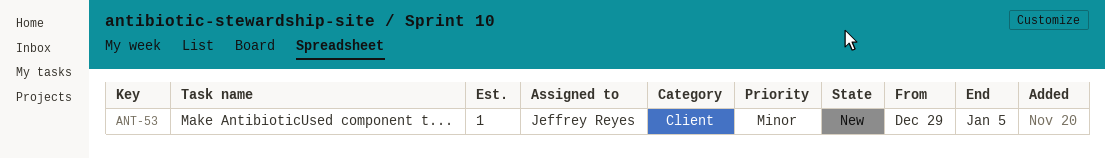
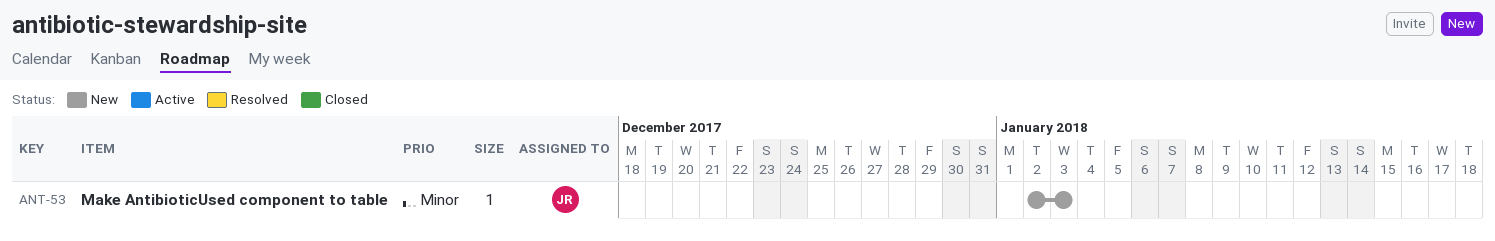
ANT-53, start: Dec 29 -> Jan 2
ANT-53, due: Jan 5 -> Jan 3

